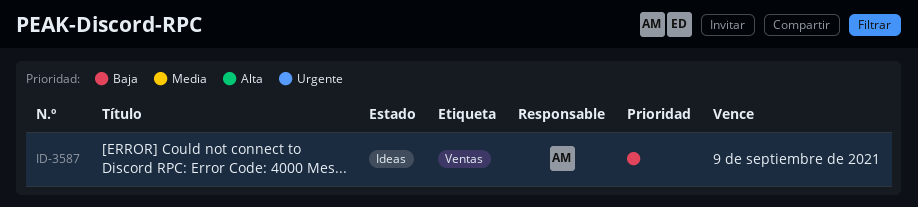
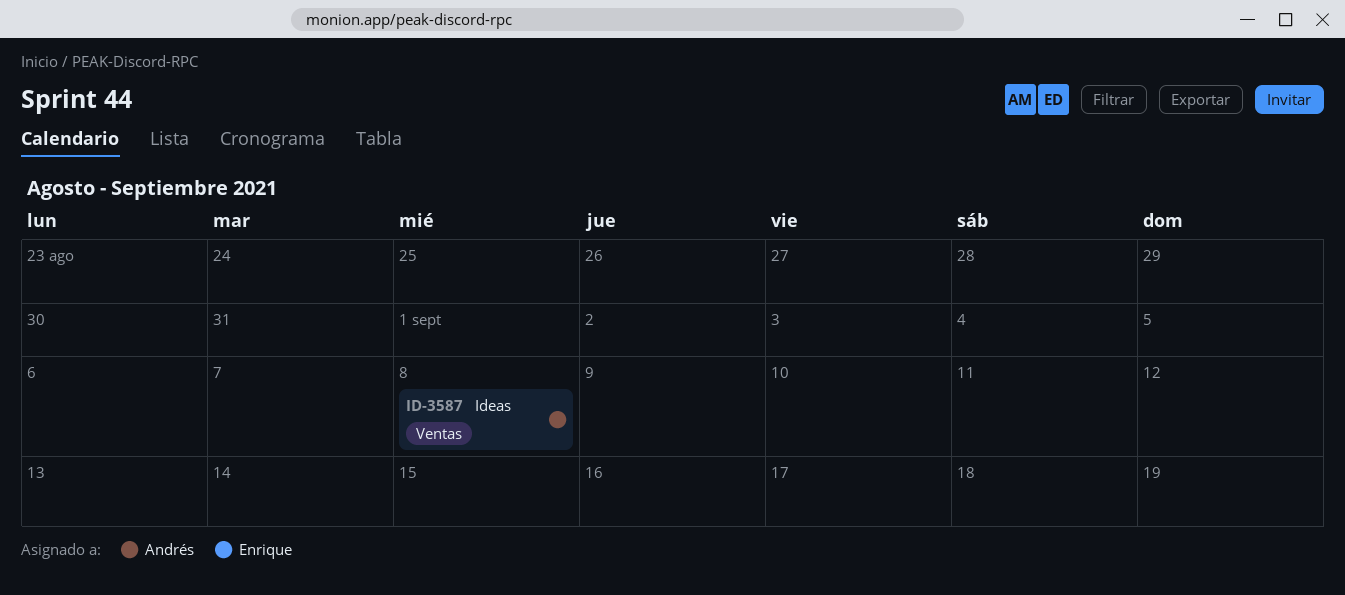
ID-3587, due: Sep 9 -> Sep 8

